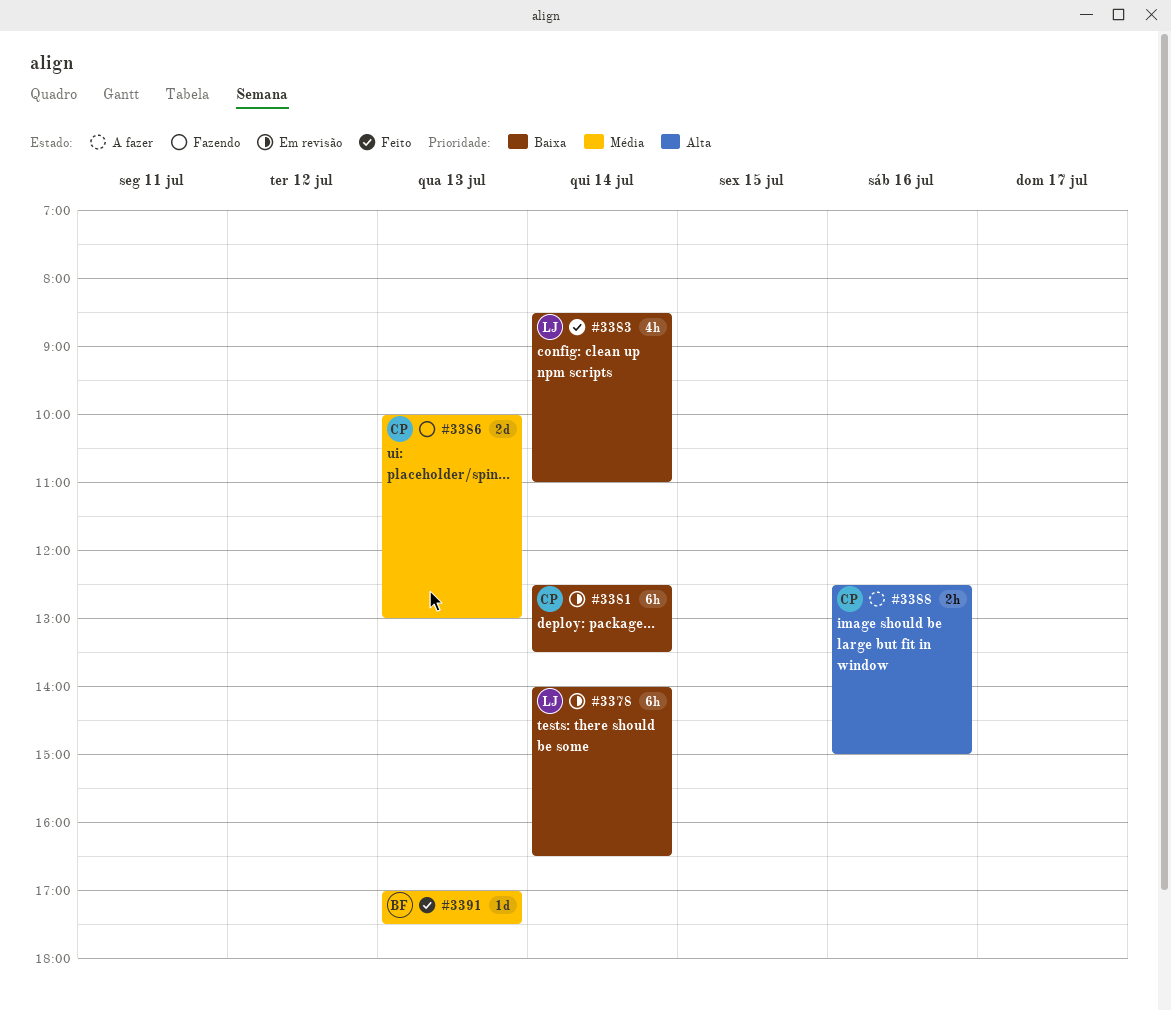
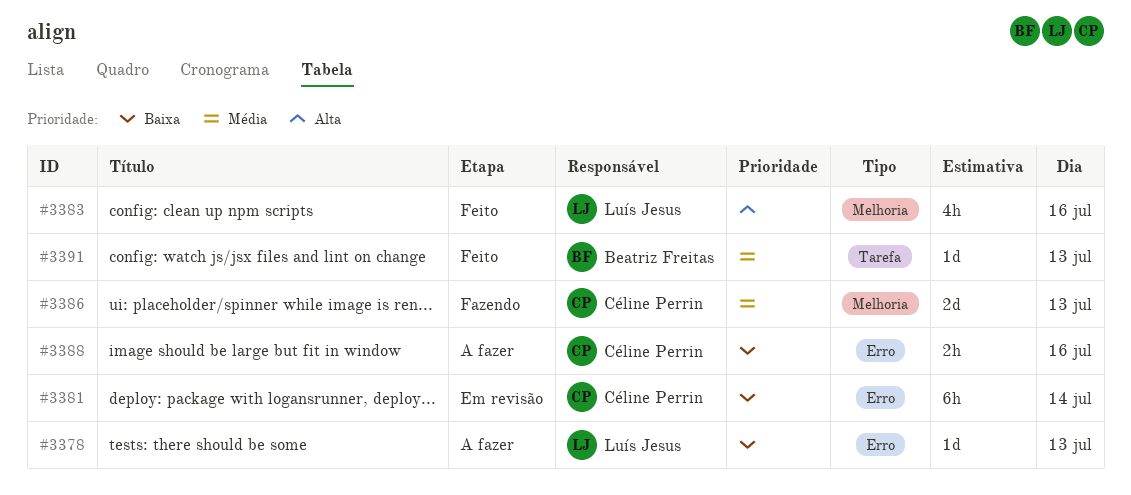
#3378, status: Em revisão -> A fazer
#3378, estimate: 6h -> 1d
#3378, day: Jul 14 -> Jul 13
#3383, priority: Baixa -> Alta
#3383, day: Jul 14 -> Jul 16
#3388, priority: Alta -> Baixa

